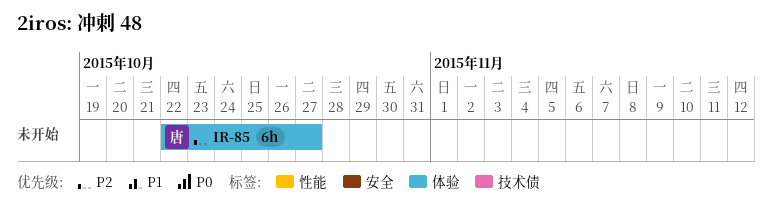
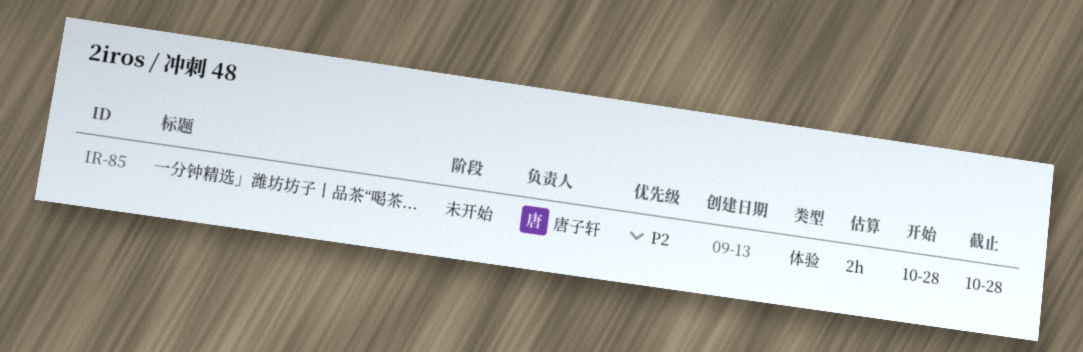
IR-85, estimate: 6h -> 2h
IR-85, start: Oct 22 -> Oct 28
IR-85, due: Oct 27 -> Oct 28

